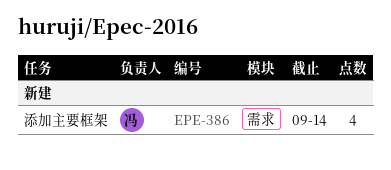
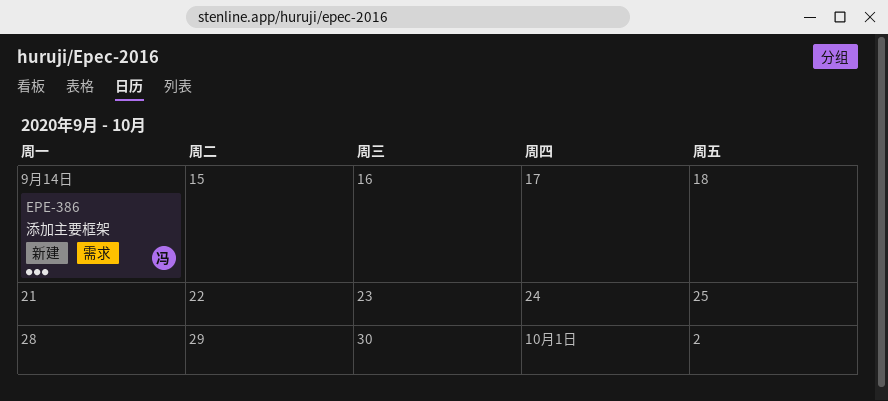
EPE-386, estimate: 4 -> 3

